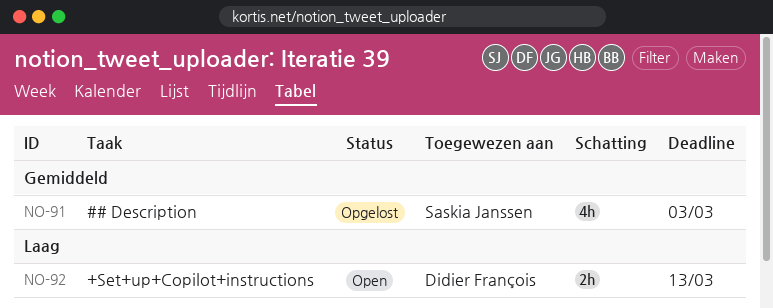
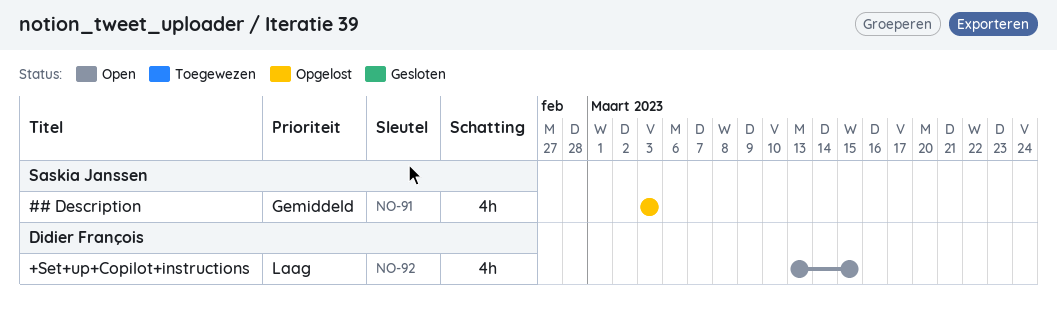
NO-92, estimate: 2h -> 4h
NO-92, due: Mar 13 -> Mar 15

